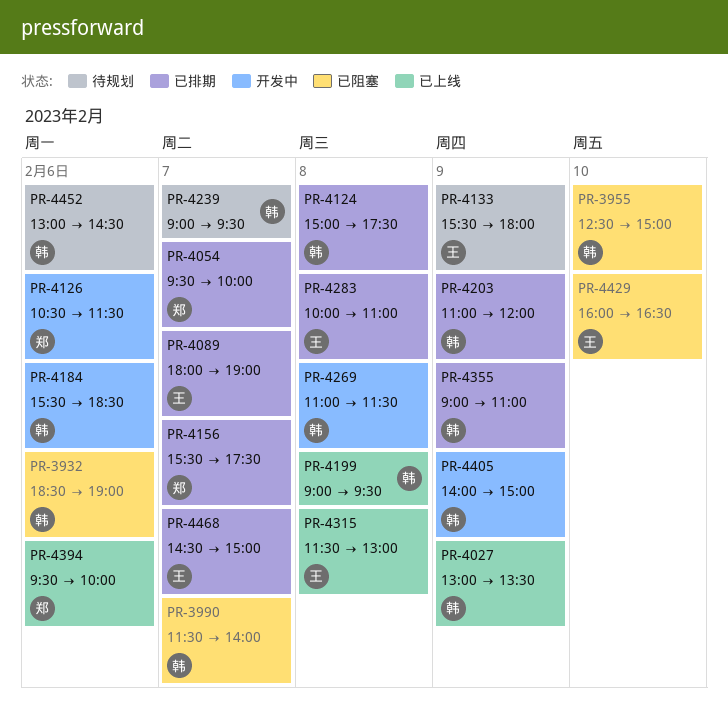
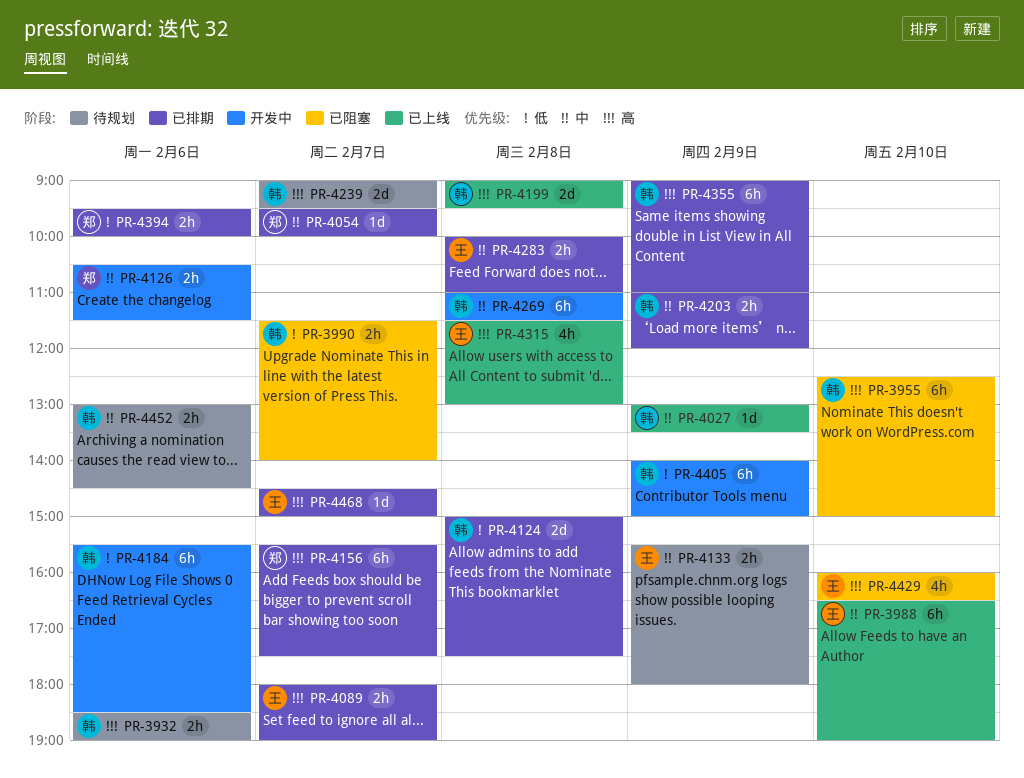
PR-3932, status: 已阻塞 -> 待规划
PR-3988: none -> present
PR-4394, status: 已上线 -> 已排期

